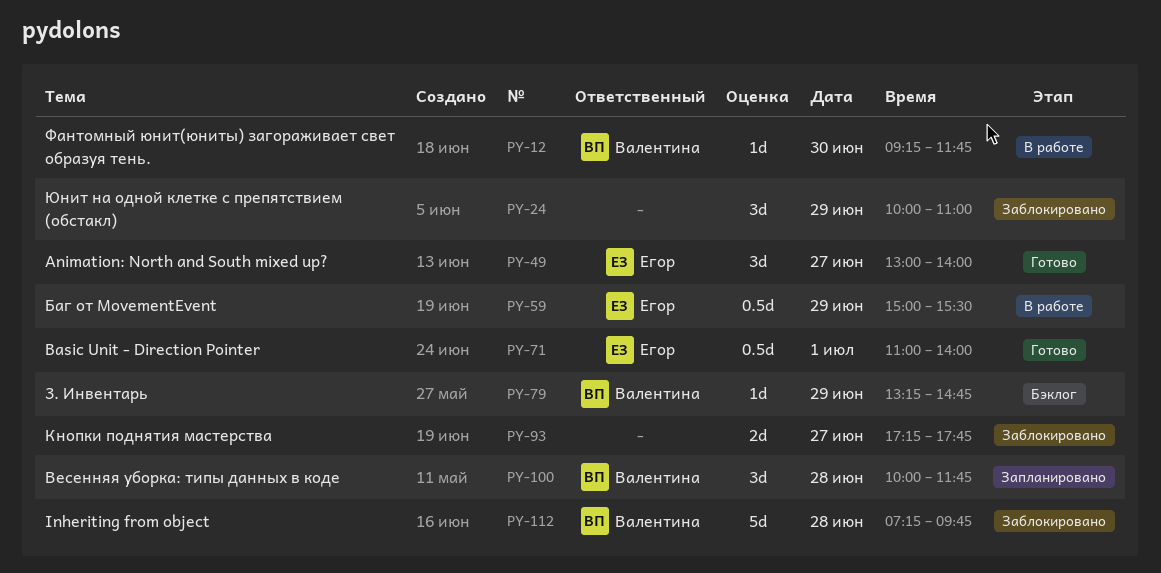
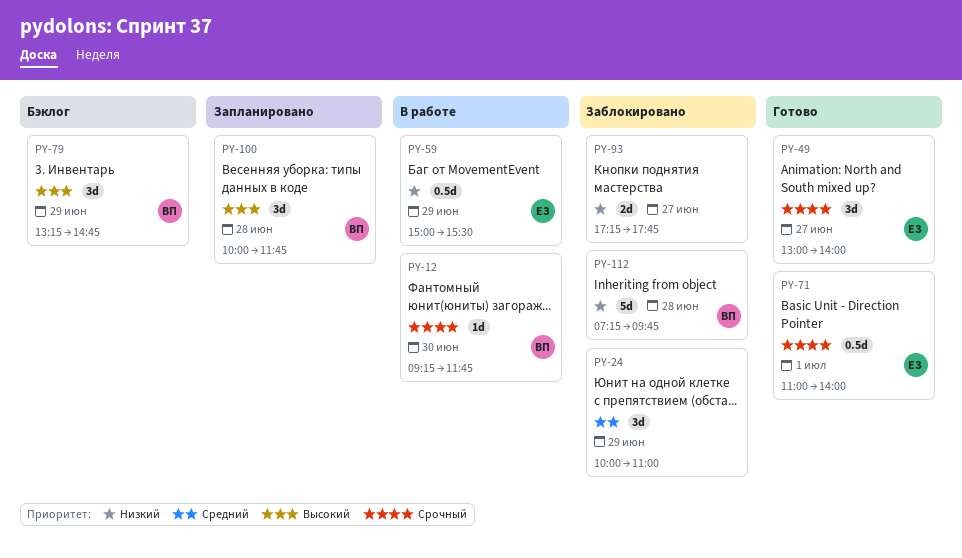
PY-79, estimate: 1d -> 3d

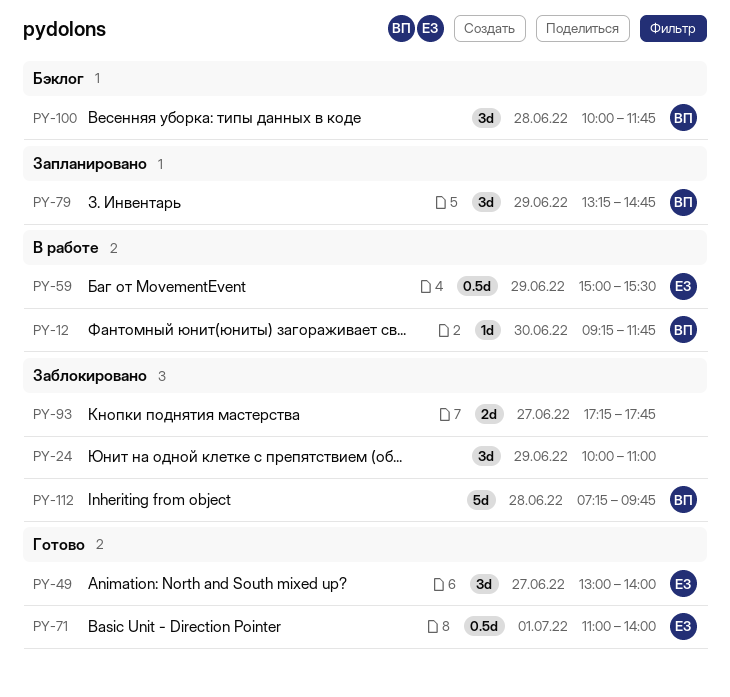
PY-79, status: Бэклог -> Запланировано
PY-100, status: Запланировано -> Бэклог

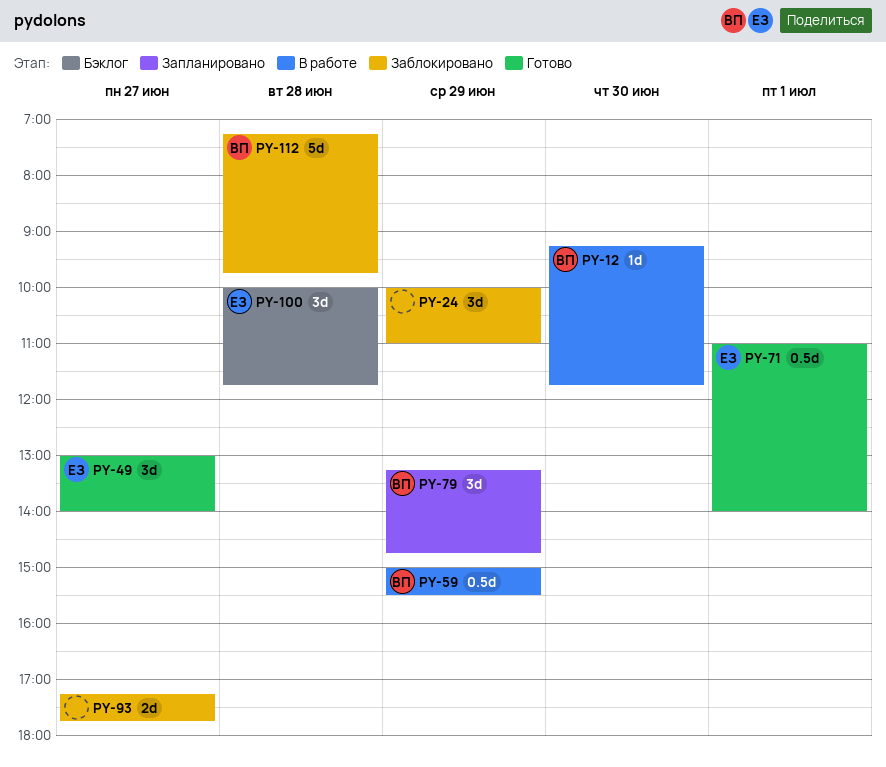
PY-59, owner: ЕЗ -> ВП
PY-100, owner: ВП -> ЕЗ

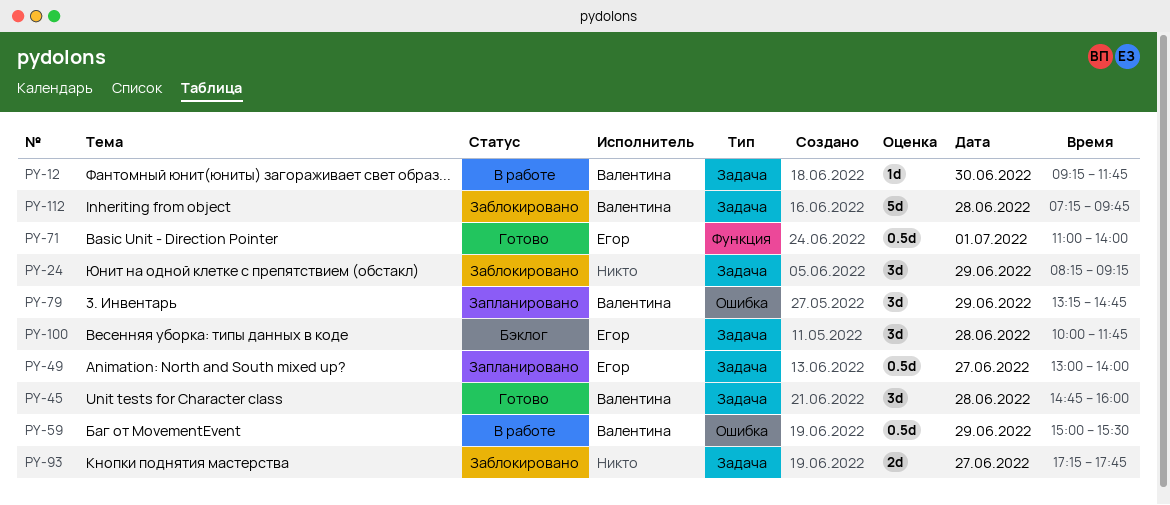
PY-24, begins: 10:00 -> 08:15
PY-24, ends: 11:00 -> 09:15
PY-45: none -> present
PY-49, status: Готово -> Запланировано
PY-49, estimate: 3d -> 0.5d

